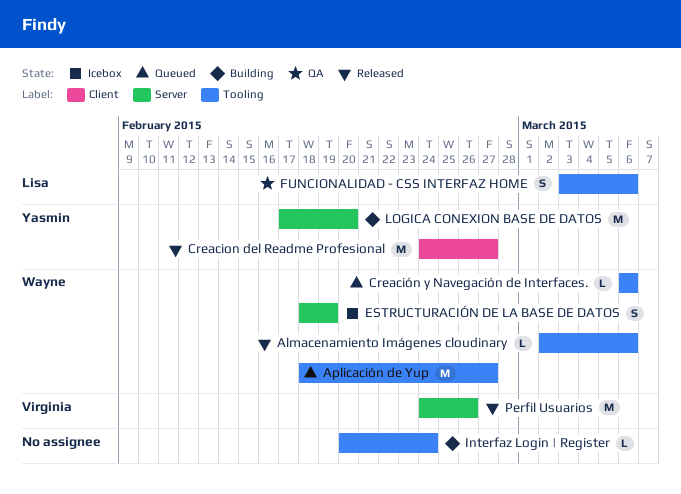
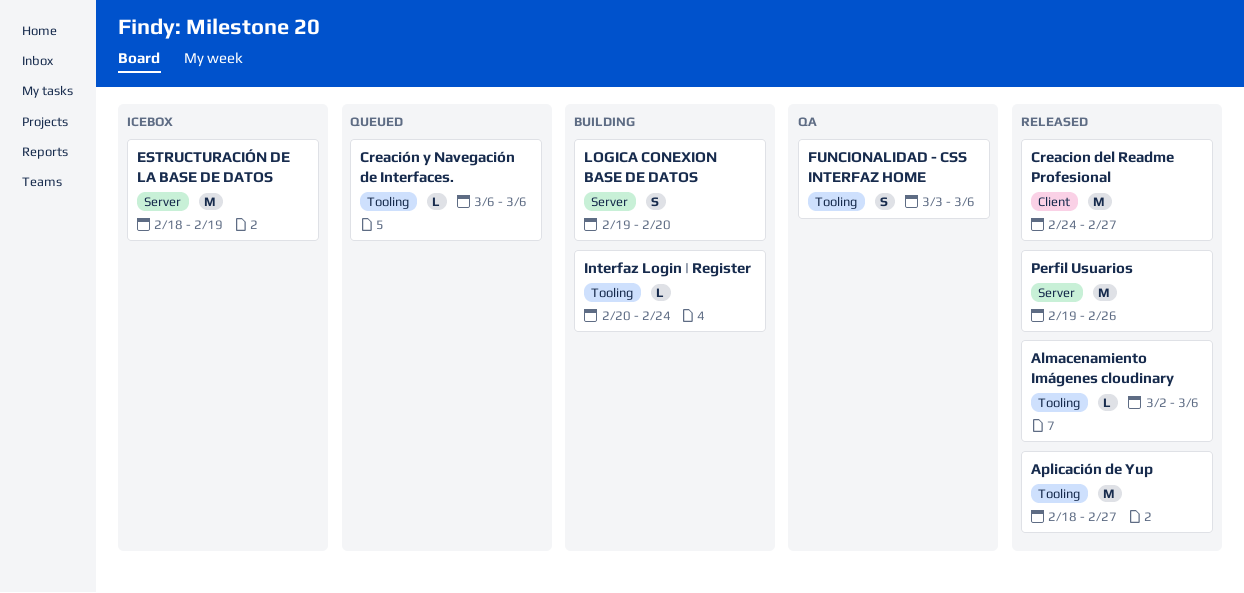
Aplicación de Yup, status: Queued -> Released
ESTRUCTURACIÓN DE LA BASE DE DATOS, estimate: S -> M
LOGICA CONEXION BASE DE DATOS, estimate: M -> S
LOGICA CONEXION BASE DE DATOS, start: Feb 17 -> Feb 19
Perfil Usuarios, start: Feb 24 -> Feb 19

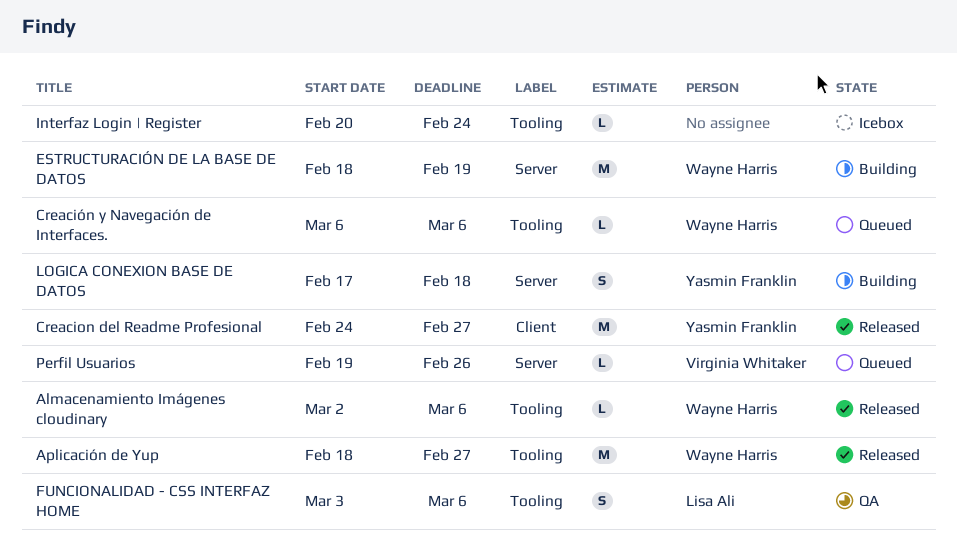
ESTRUCTURACIÓN DE LA BASE DE DATOS, status: Icebox -> Building
Interfaz Login | Register, status: Building -> Icebox
LOGICA CONEXION BASE DE DATOS, start: Feb 19 -> Feb 17
LOGICA CONEXION BASE DE DATOS, due: Feb 20 -> Feb 18
Perfil Usuarios, status: Released -> Queued
Perfil Usuarios, estimate: M -> L

